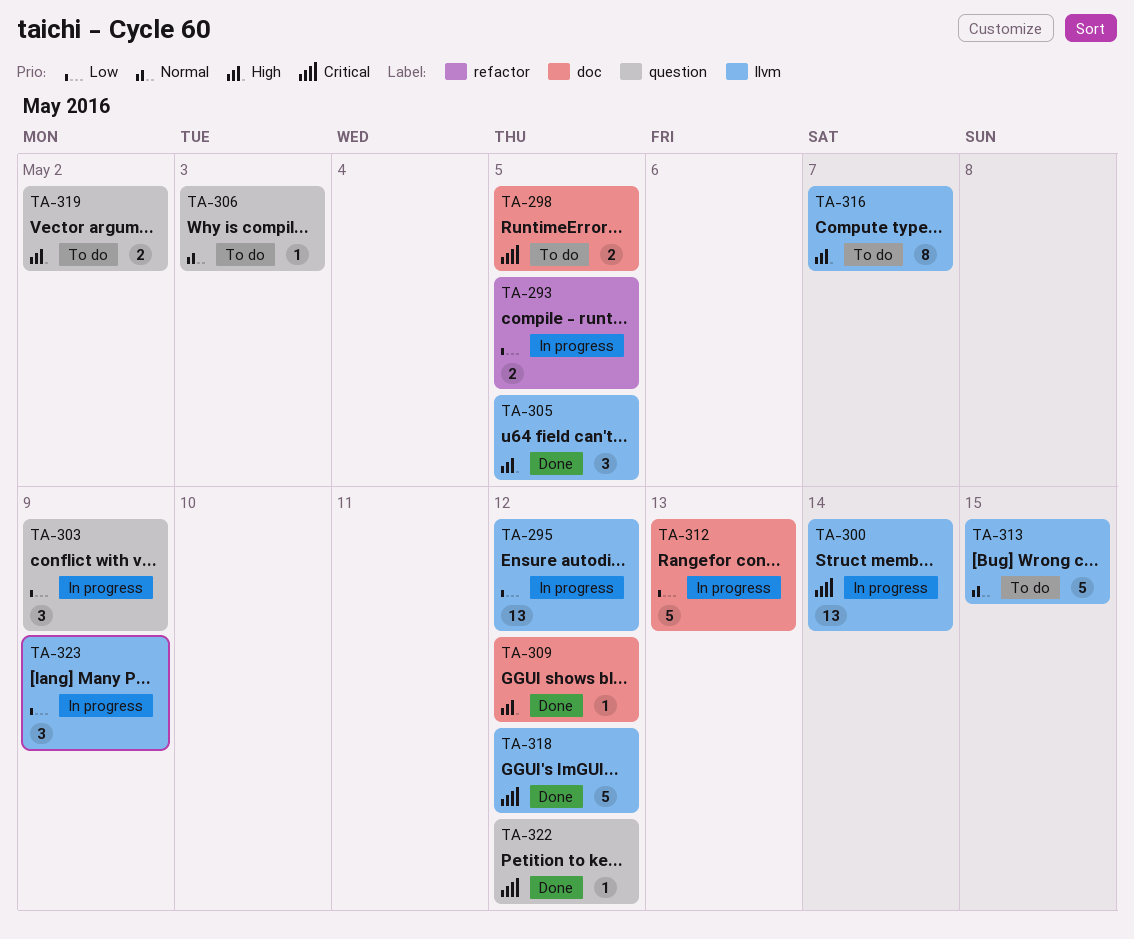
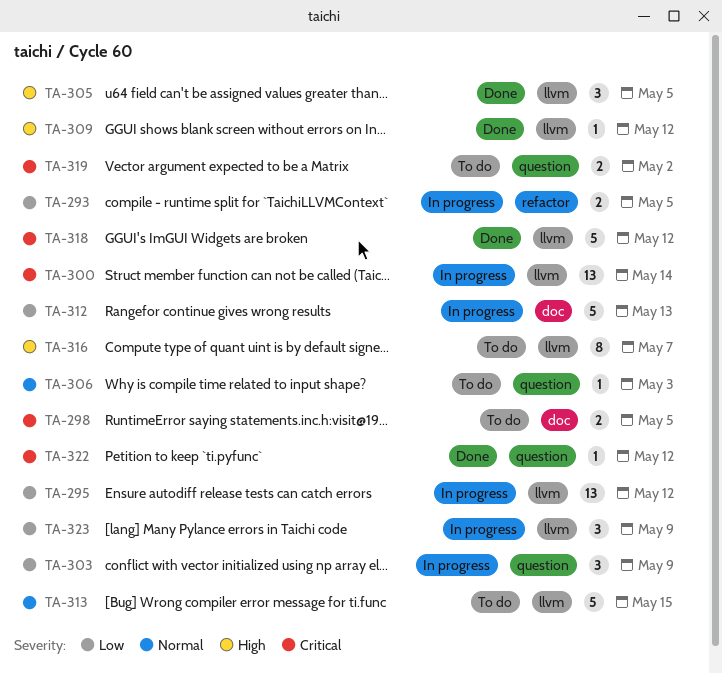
TA-309, label: doc -> llvm
TA-319, priority: High -> Critical

